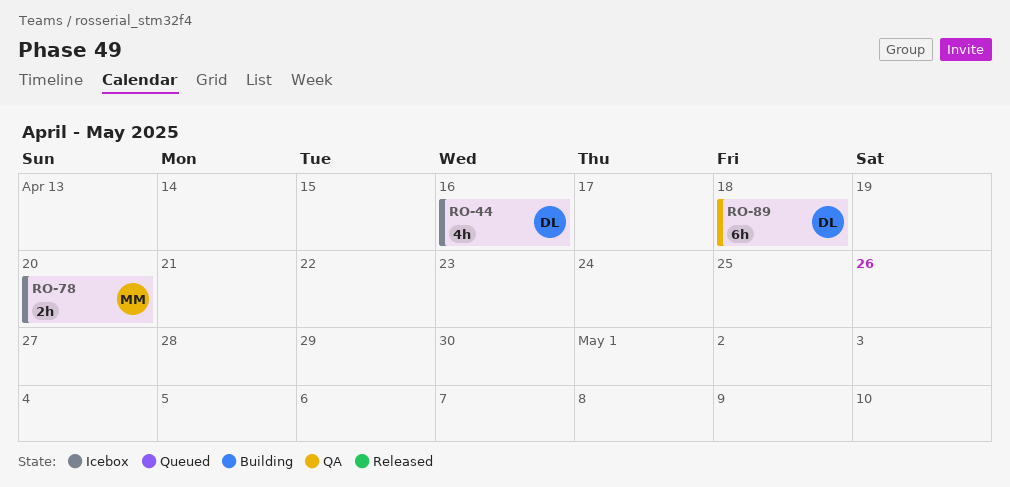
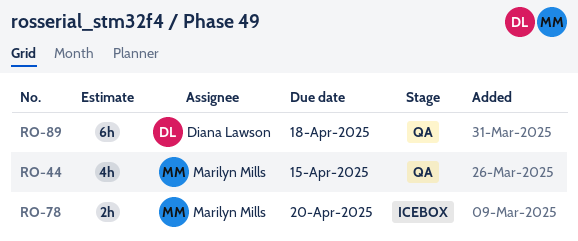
RO-44, status: Icebox -> QA
RO-44, owner: Diana Lawson -> Marilyn Mills
RO-44, due: Apr 16 -> Apr 15

